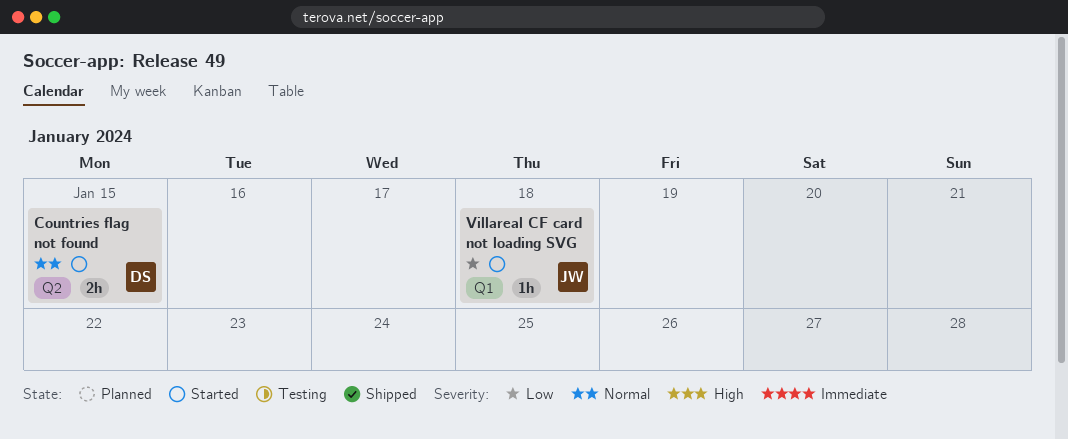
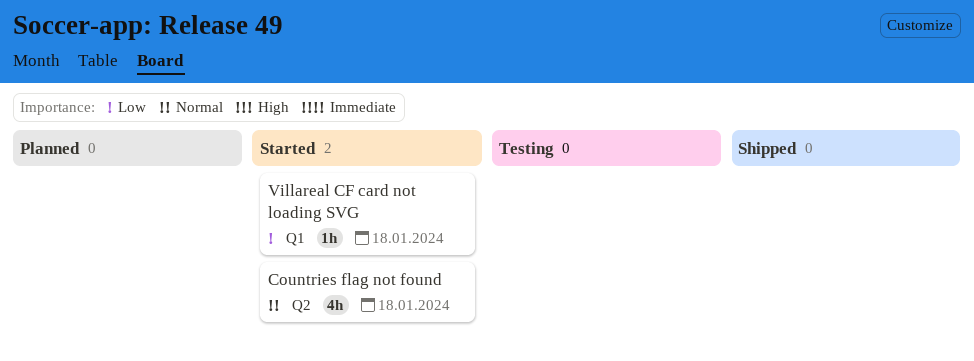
Countries flag not found, estimate: 2h -> 4h
Countries flag not found, due: Jan 15 -> Jan 18

